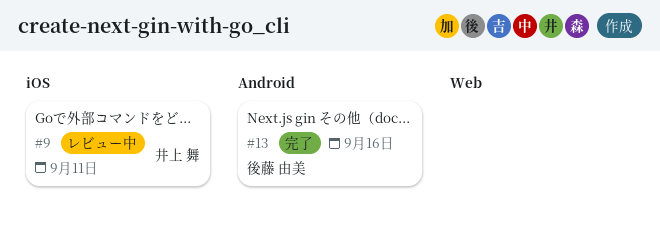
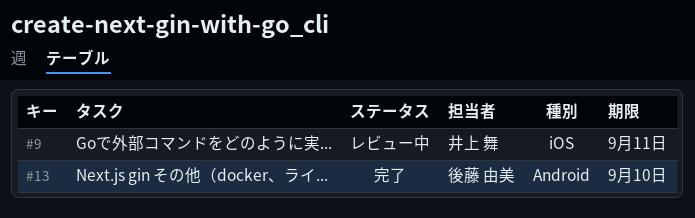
#13, due: Sep 16 -> Sep 10

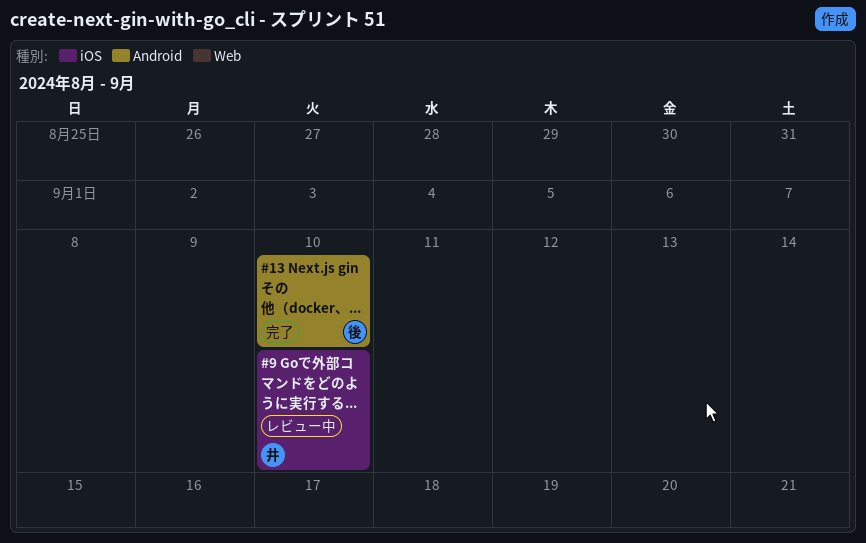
#9, due: Sep 11 -> Sep 10

